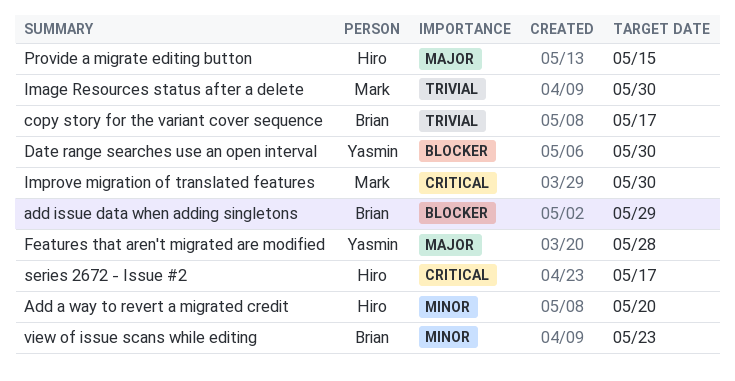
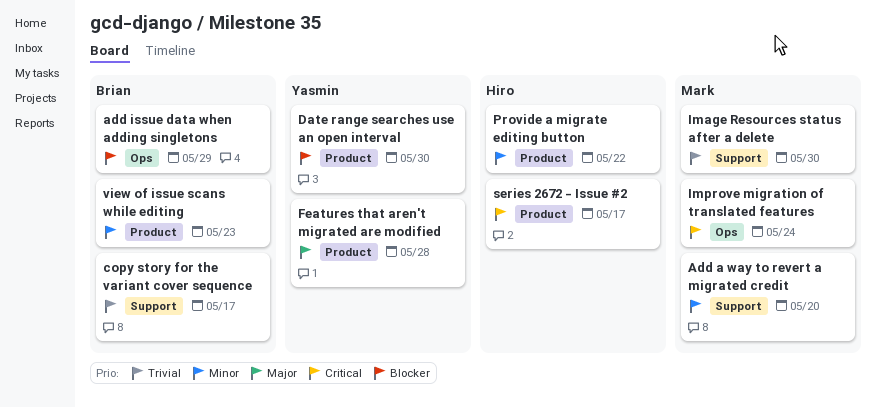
Add a way to revert a migrated credit, owner: Hiro -> Mark
Improve migration of translated features, due: May 30 -> May 24
Provide a migrate editing button, priority: Major -> Minor
Provide a migrate editing button, due: May 15 -> May 22

